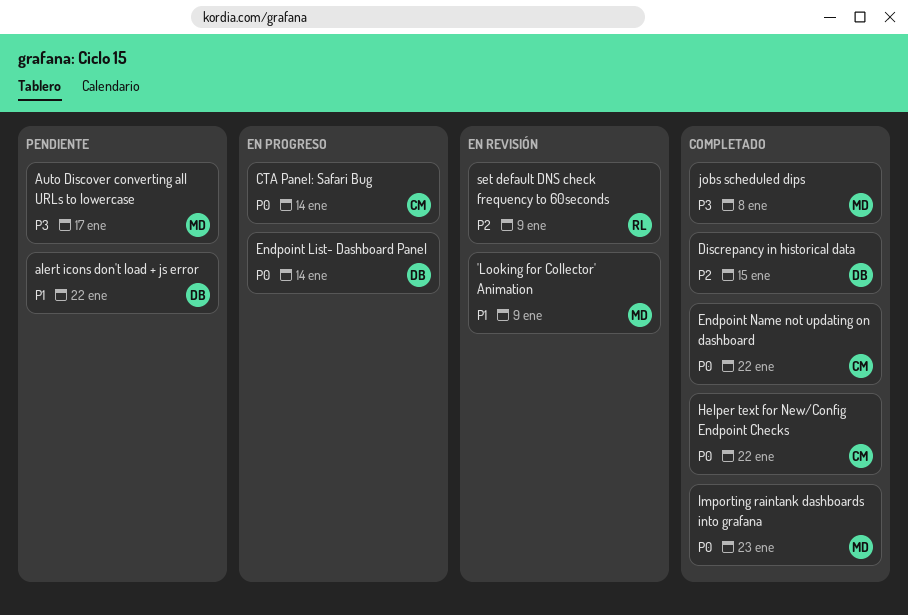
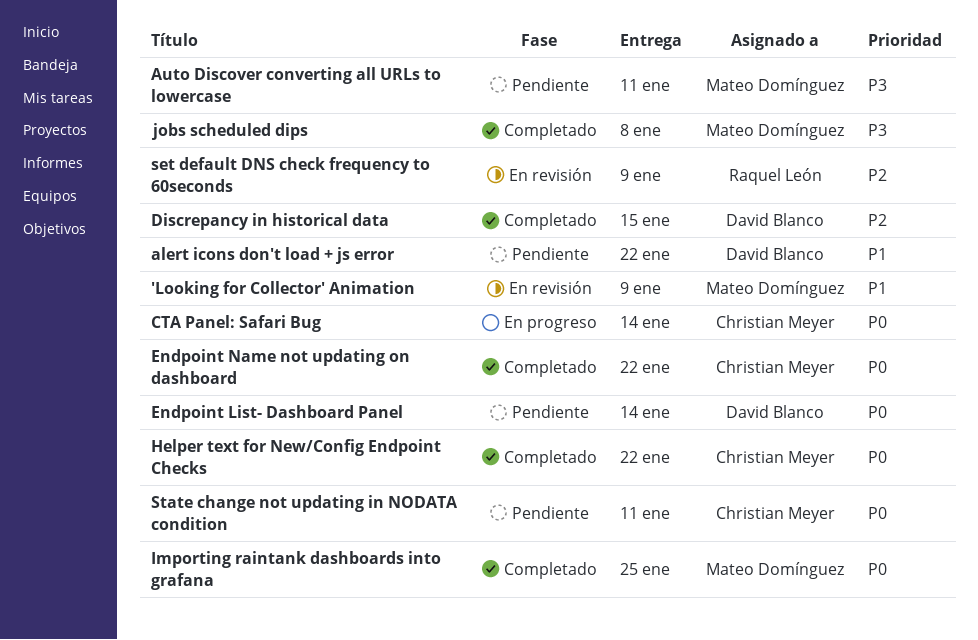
Auto Discover converting all URLs to lowercase, due: Jan 17 -> Jan 11
Endpoint List- Dashboard Panel, status: En progreso -> Pendiente
Importing raintank dashboards into grafana, due: Jan 23 -> Jan 25
State change not updating in NODATA condition: none -> present

